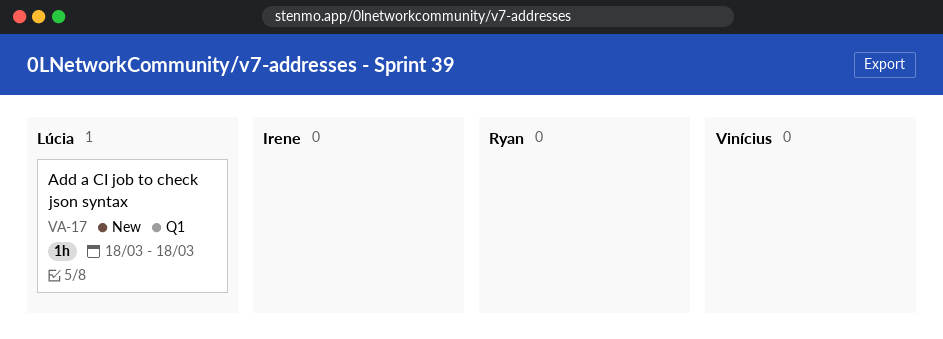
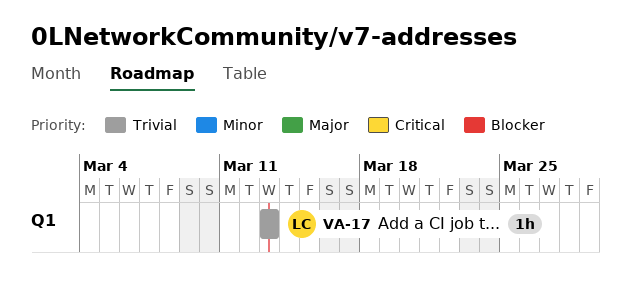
VA-17, start: Mar 18 -> Mar 13
VA-17, due: Mar 18 -> Mar 13

